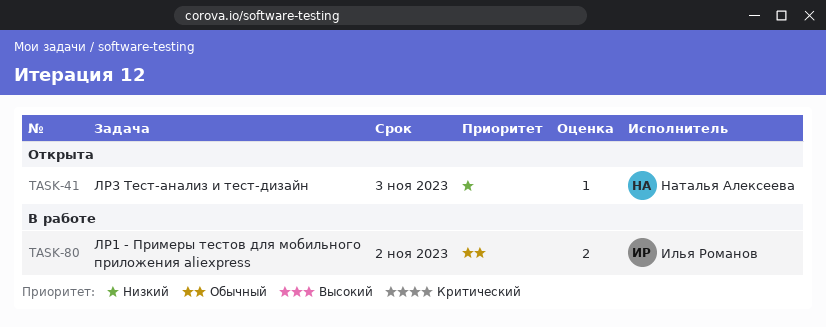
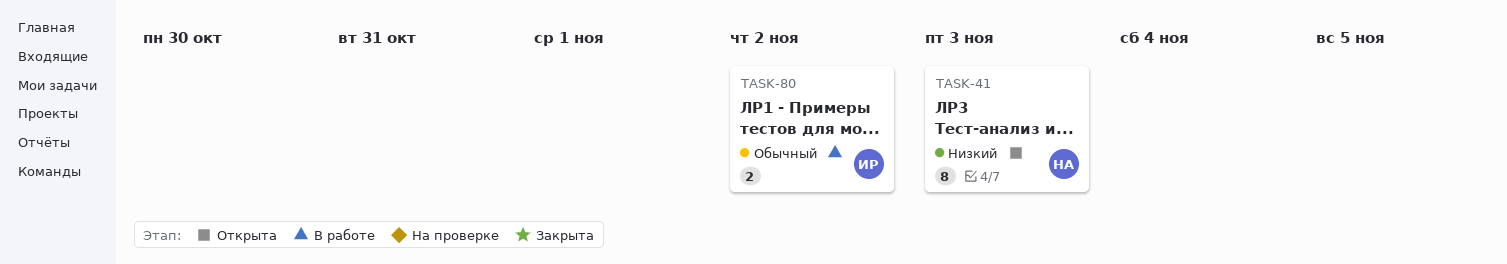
TASK-41, estimate: 1 -> 8

